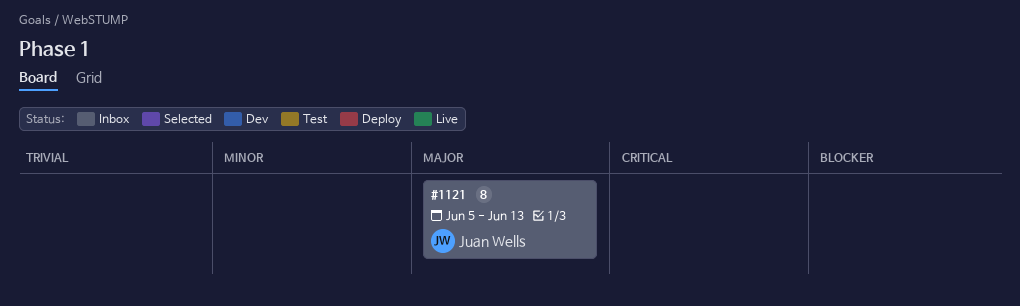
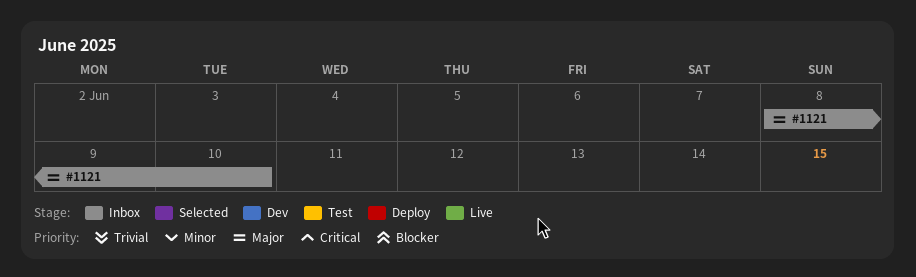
#1121, start: Jun 5 -> Jun 8
#1121, due: Jun 13 -> Jun 10

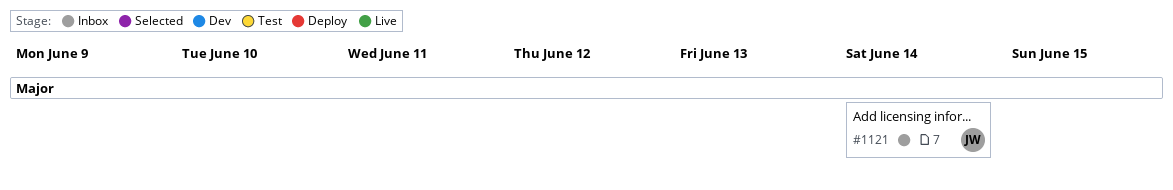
#1121, due: Jun 10 -> Jun 14

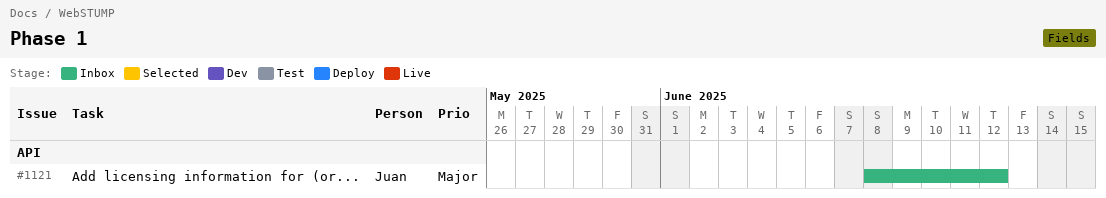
#1121, due: Jun 14 -> Jun 12

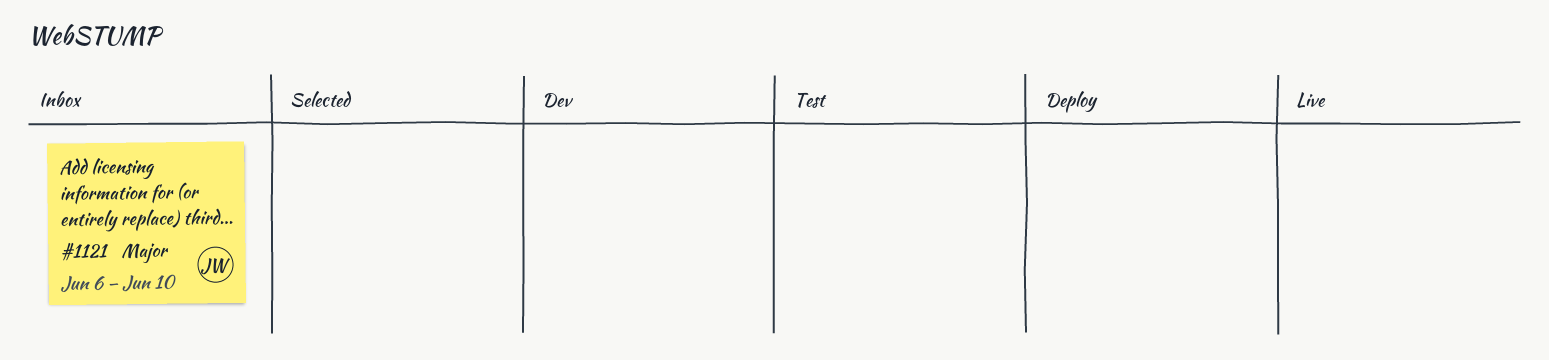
#1121, start: Jun 8 -> Jun 6
#1121, due: Jun 12 -> Jun 10

